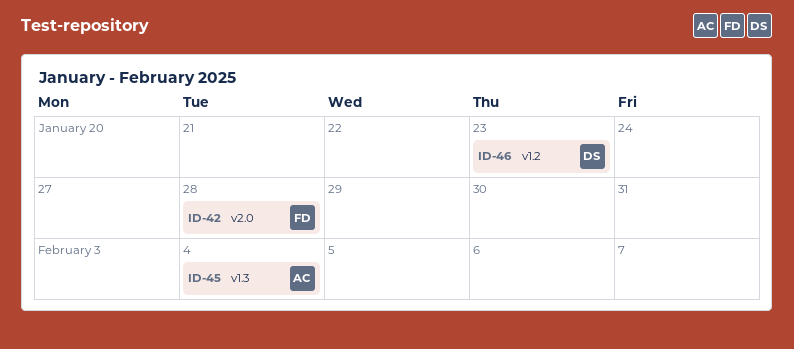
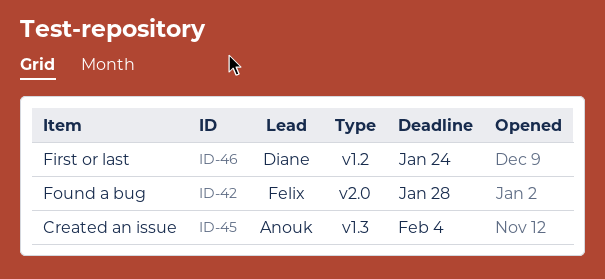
ID-46, due: Jan 23 -> Jan 24

